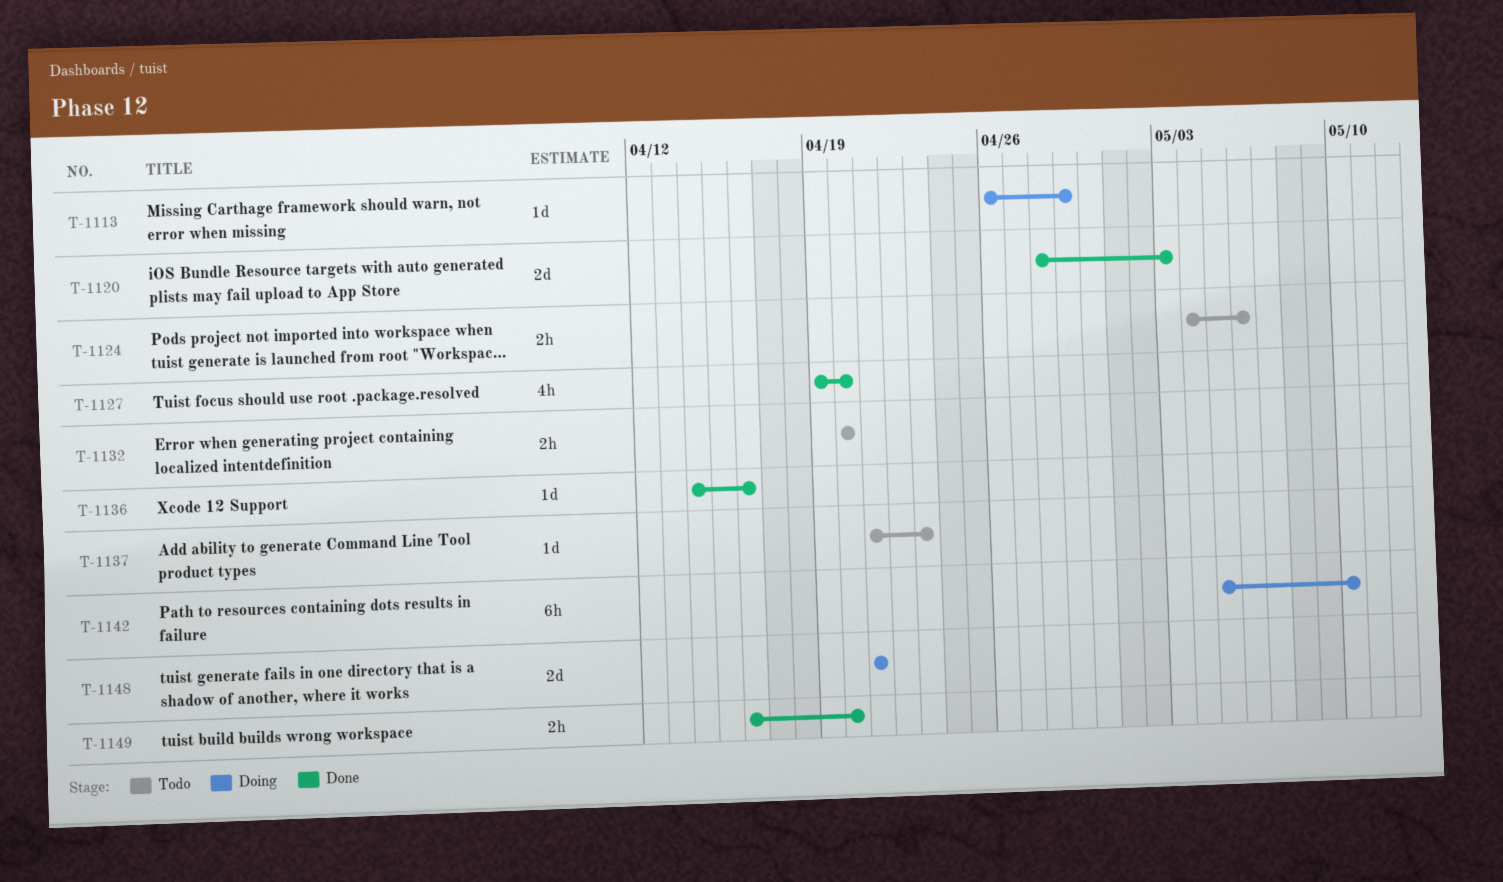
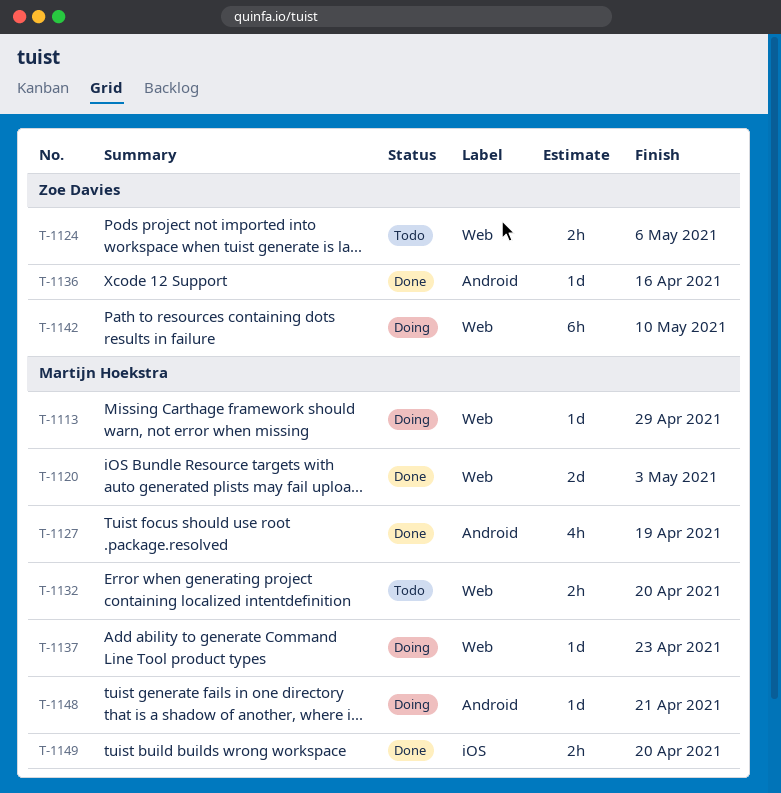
T-1127, due: Apr 20 -> Apr 19
T-1137, status: Todo -> Doing
T-1148, estimate: 2d -> 1d

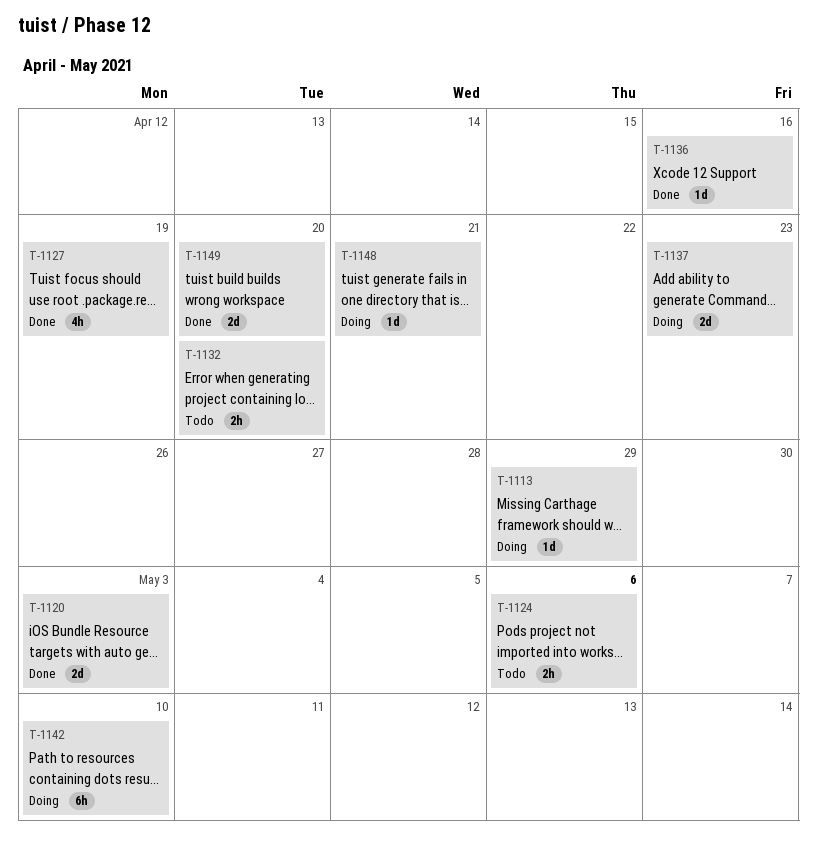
T-1137, estimate: 1d -> 2d
T-1149, estimate: 2h -> 2d

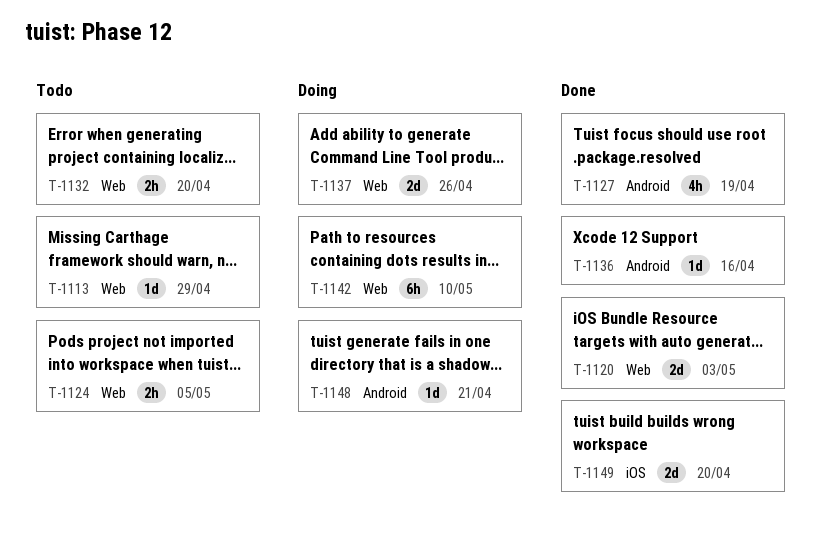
T-1113, status: Doing -> Todo
T-1124, due: May 6 -> May 5
T-1137, due: Apr 23 -> Apr 26

